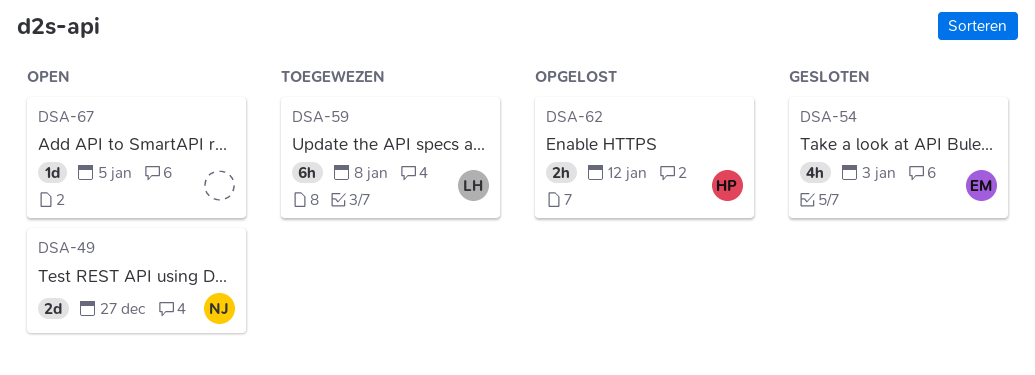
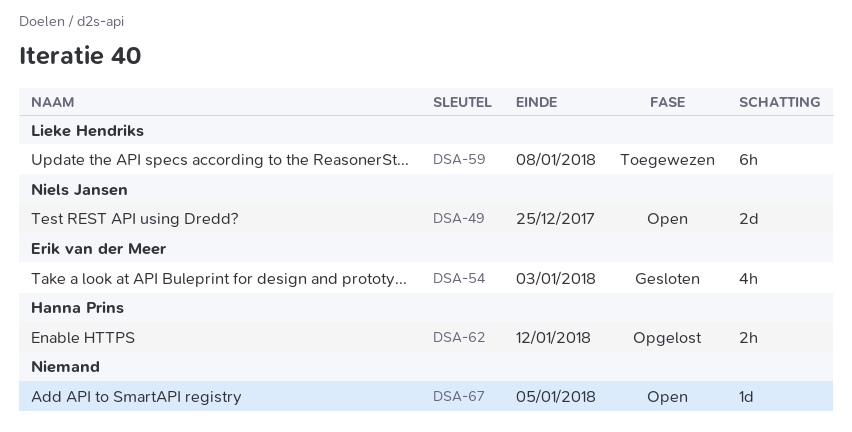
DSA-49, due: Dec 27 -> Dec 25

